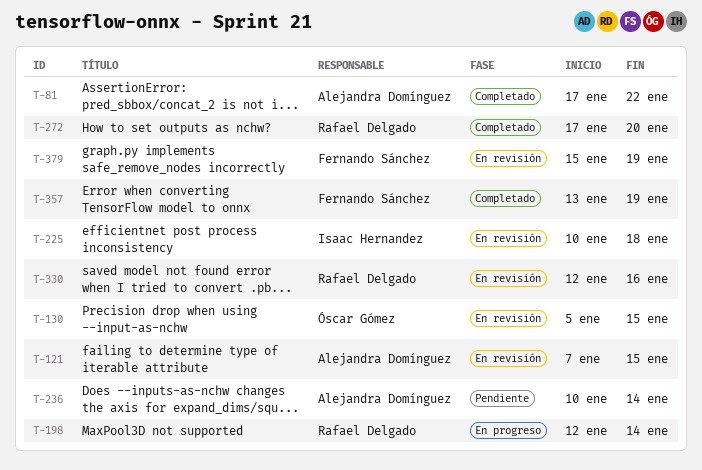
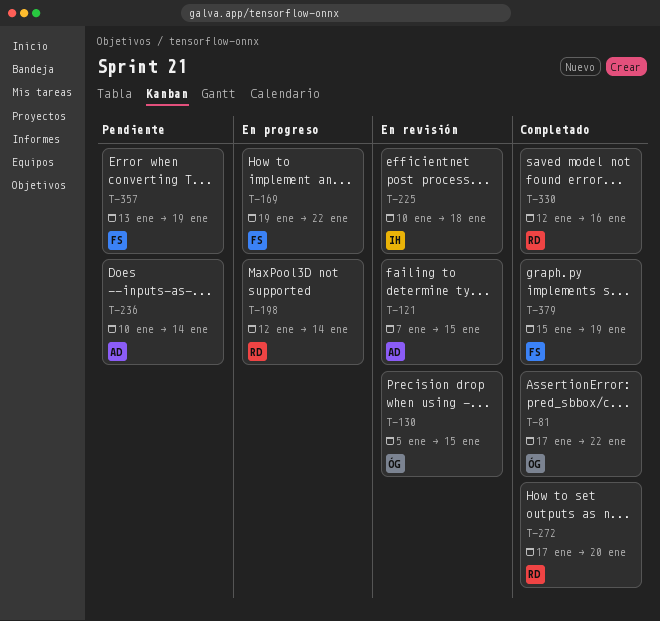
T-81, owner: Alejandra Domínguez -> Óscar Gómez
T-169: none -> present
T-330, status: En revisión -> Completado
T-357, status: Completado -> Pendiente
T-379, status: En revisión -> Completado

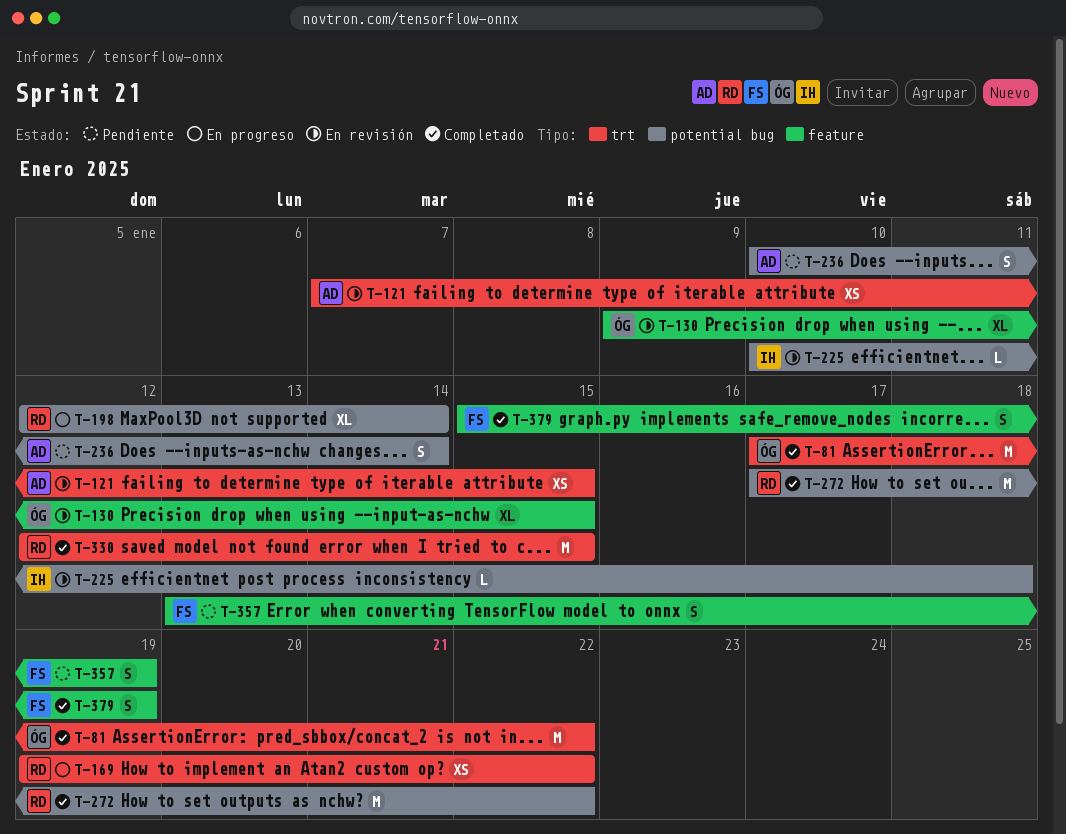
T-130, start: Jan 5 -> Jan 9
T-169, owner: FS -> RD
T-272, due: Jan 20 -> Jan 22
T-330, due: Jan 16 -> Jan 15

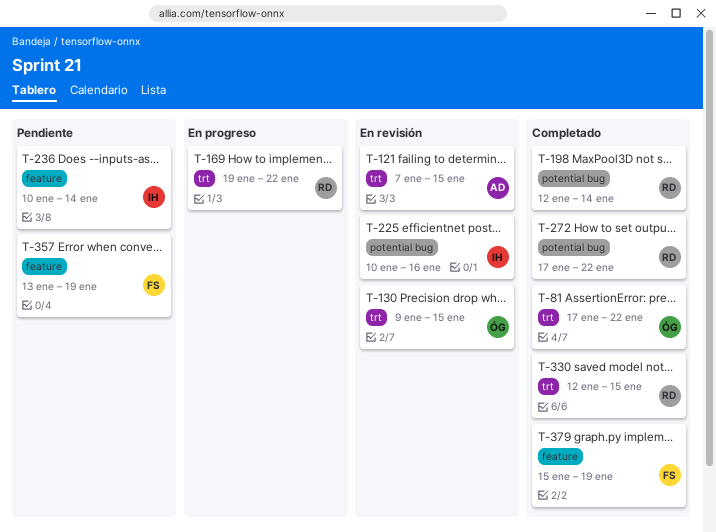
T-130, label: feature -> trt
T-198, status: En progreso -> Completado
T-225, due: Jan 18 -> Jan 16
T-236, owner: AD -> IH
T-236, label: potential bug -> feature

